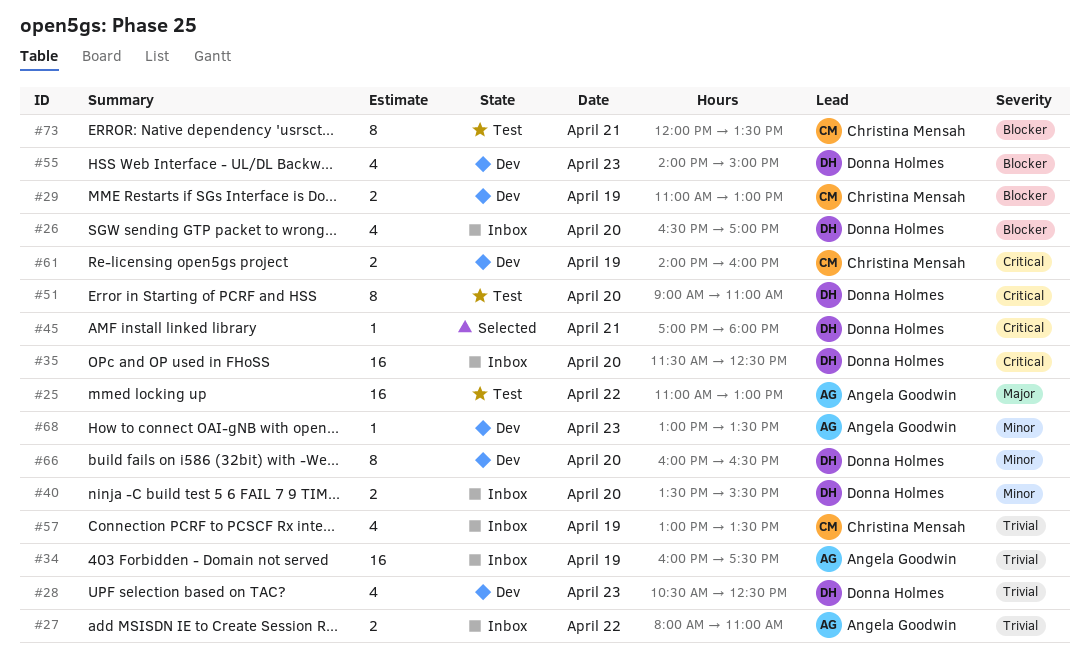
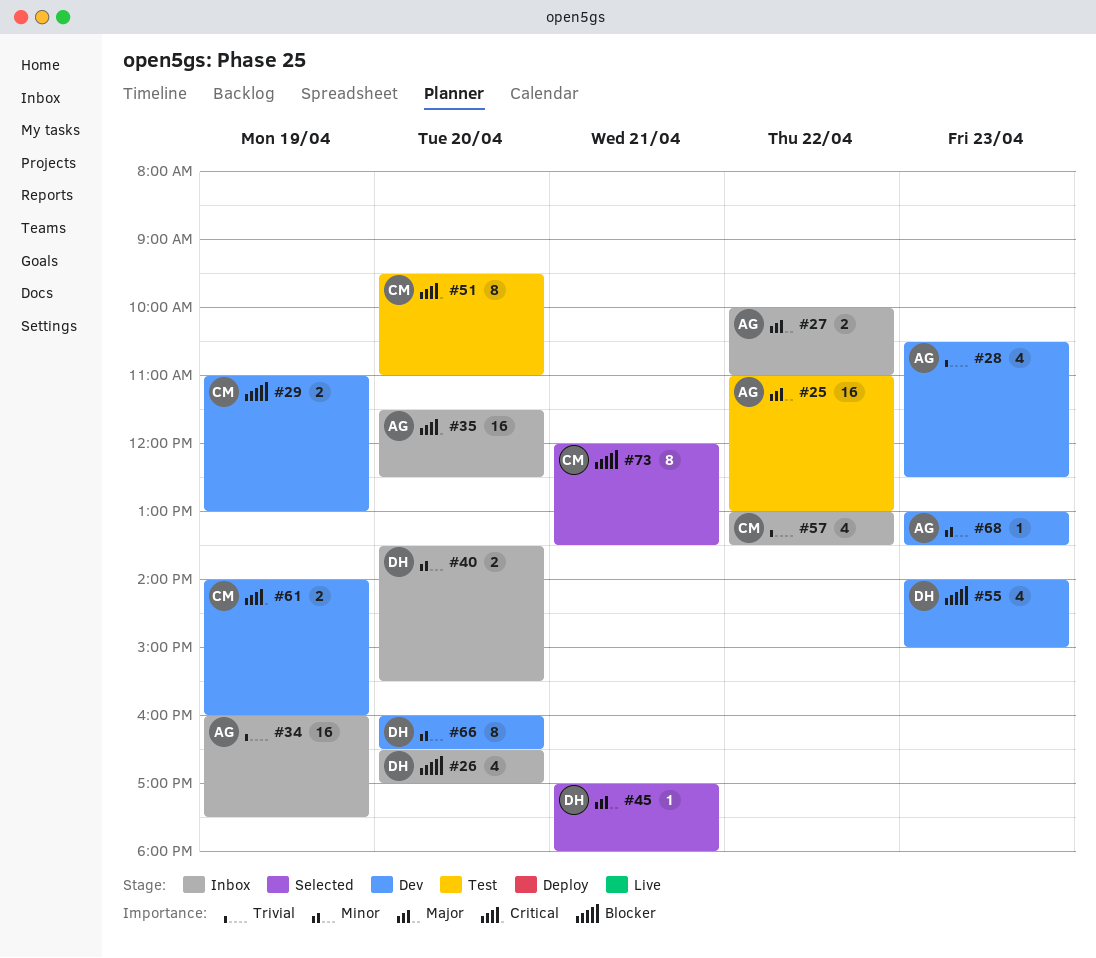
#27, priority: Trivial -> Major
#27, begins: 08:00 -> 10:00
#28, owner: Donna Holmes -> Angela Goodwin
#35, owner: Donna Holmes -> Angela Goodwin
#45, priority: Critical -> Major
#51, owner: Donna Holmes -> Christina Mensah
#51, begins: 09:00 -> 09:30
#57, day: Apr 19 -> Apr 22
#73, status: Test -> Selected

